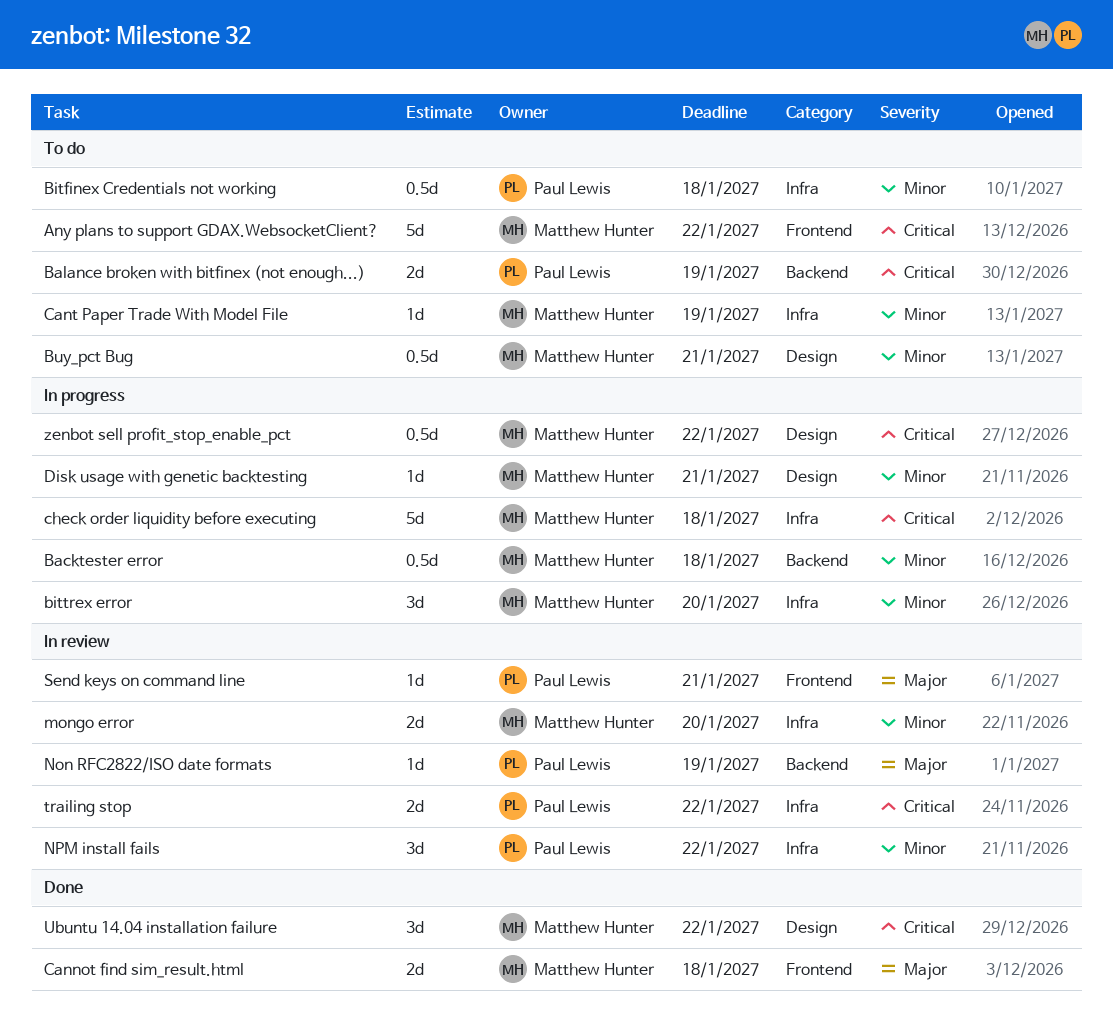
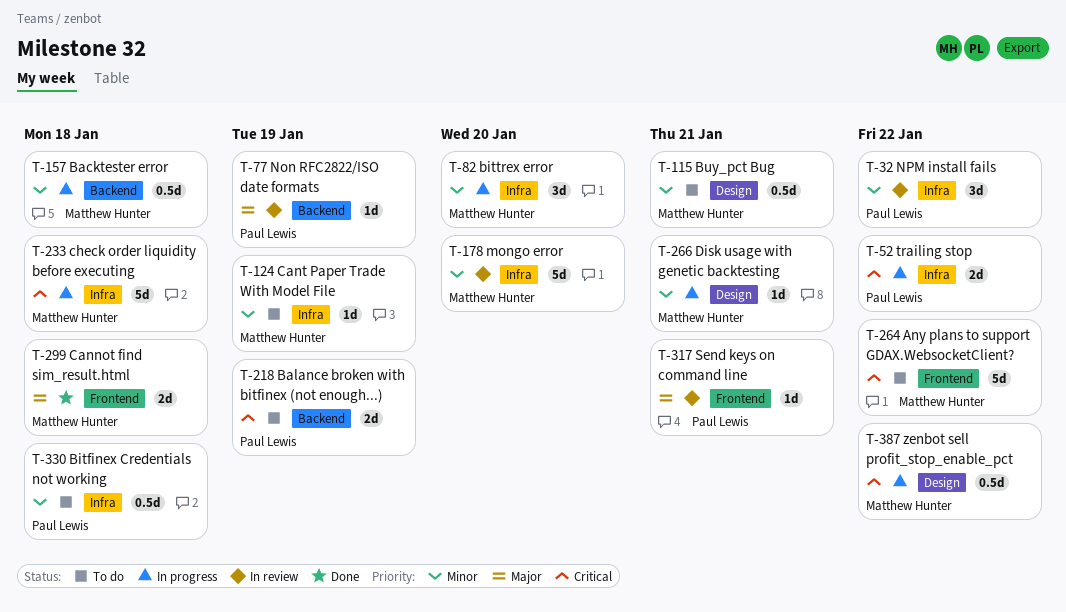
mongo error, estimate: 2d -> 5d
trailing stop, status: In review -> In progress
Ubuntu 14.04 installation failure: present -> none

